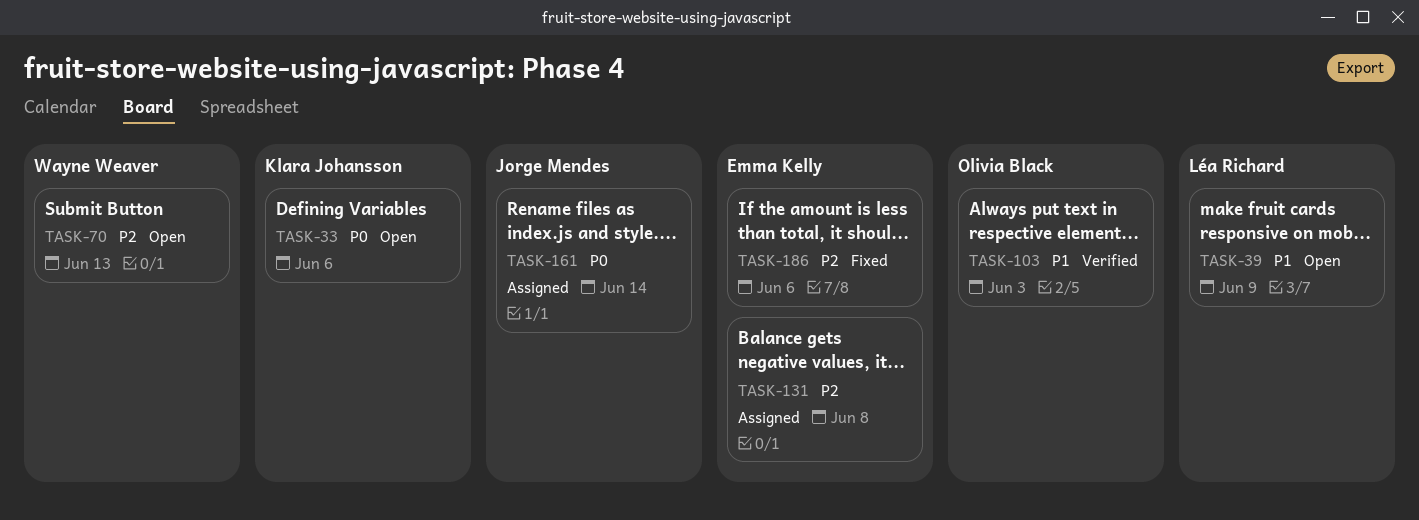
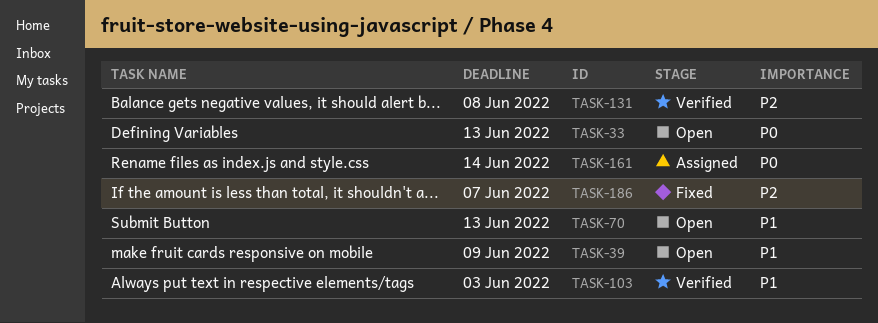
TASK-33, due: Jun 6 -> Jun 13
TASK-70, priority: P2 -> P1
TASK-131, status: Assigned -> Verified
TASK-186, due: Jun 6 -> Jun 7

